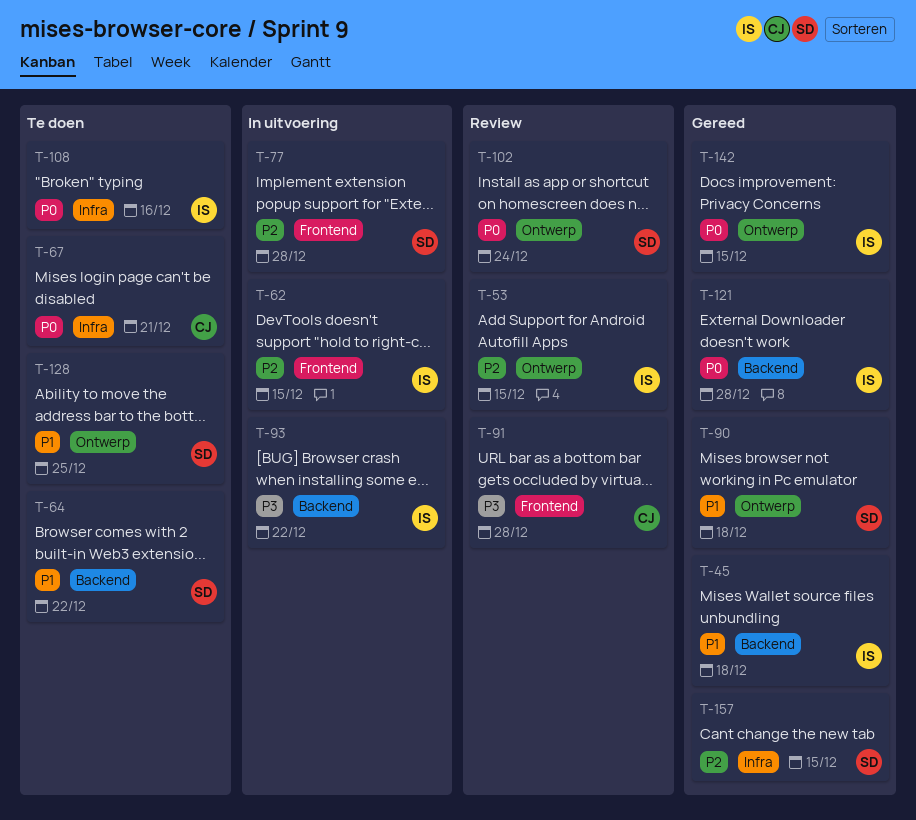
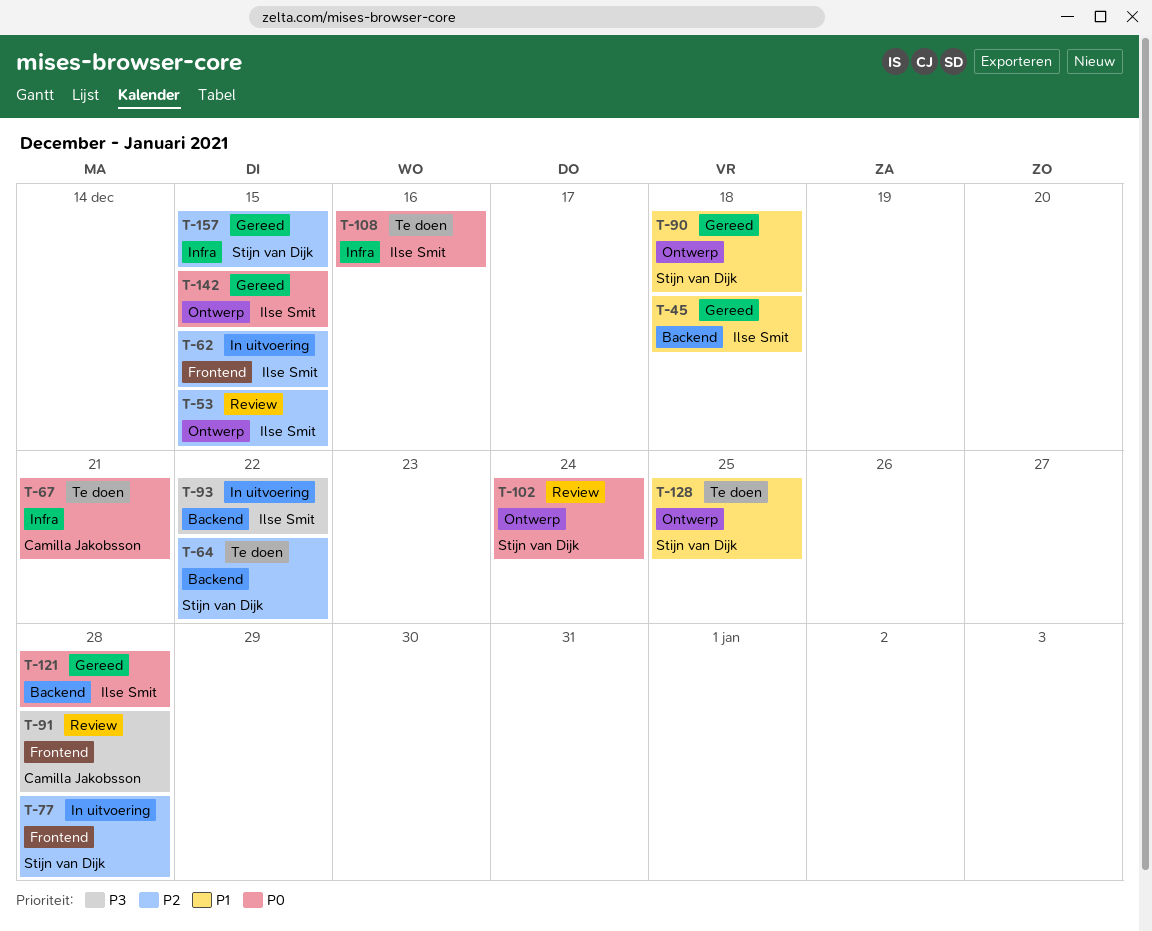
T-64, priority: P1 -> P2

